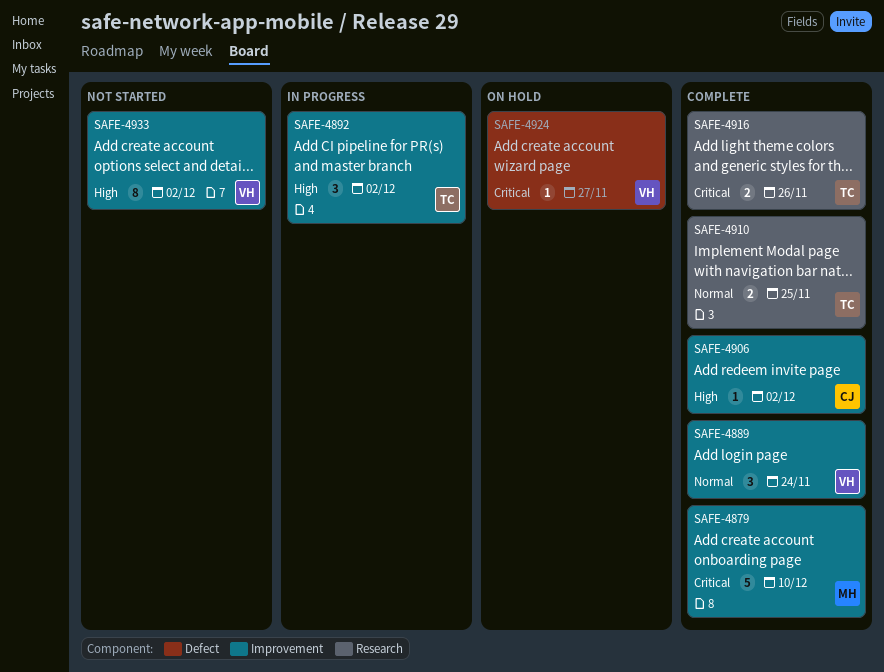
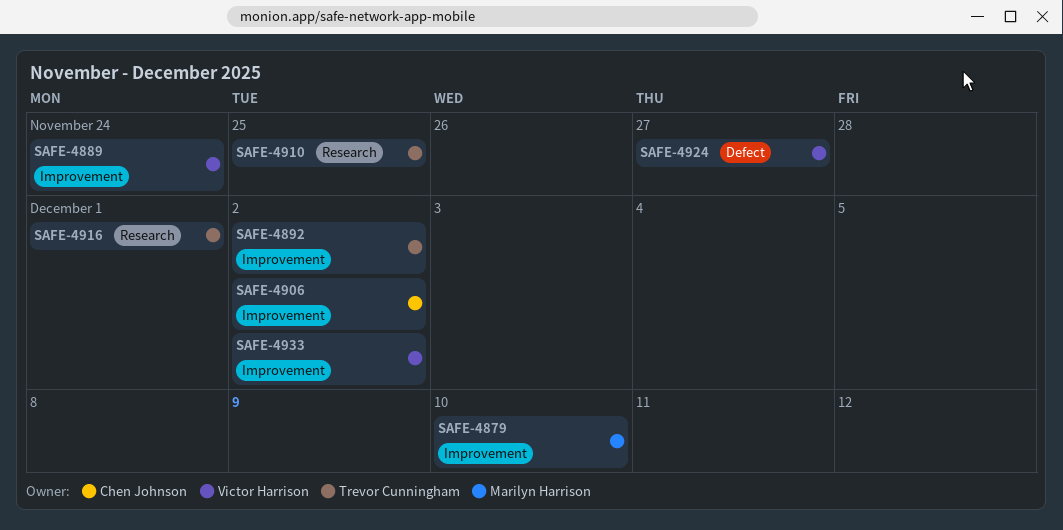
SAFE-4916, due: Nov 26 -> Dec 1

